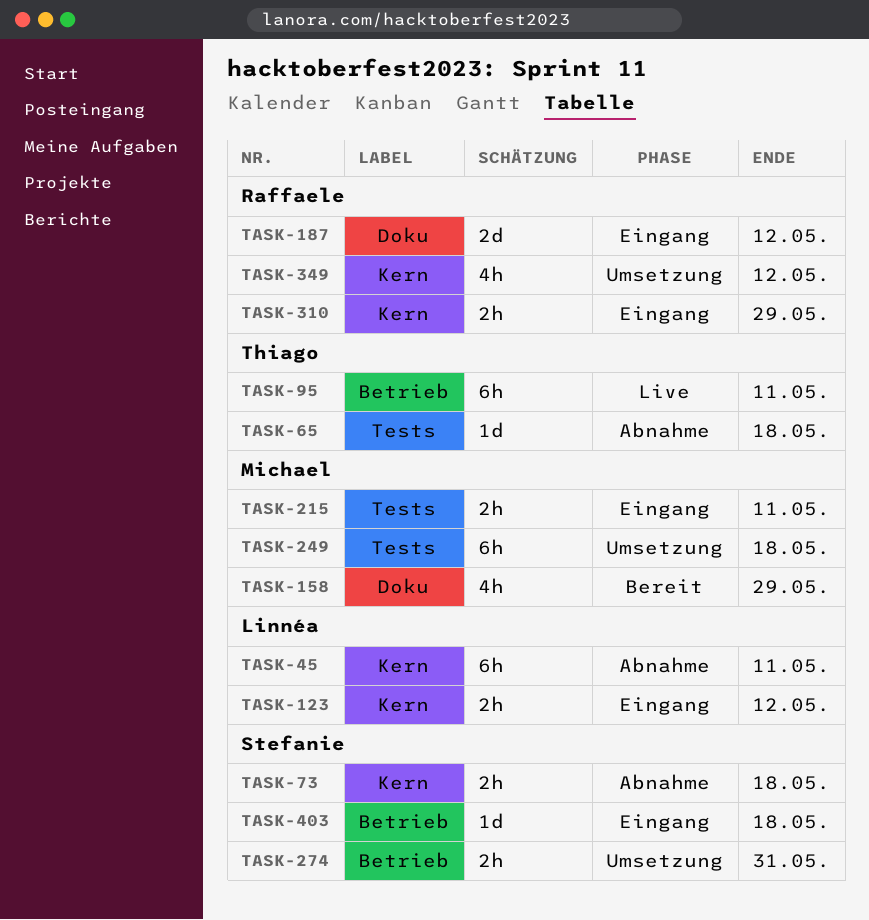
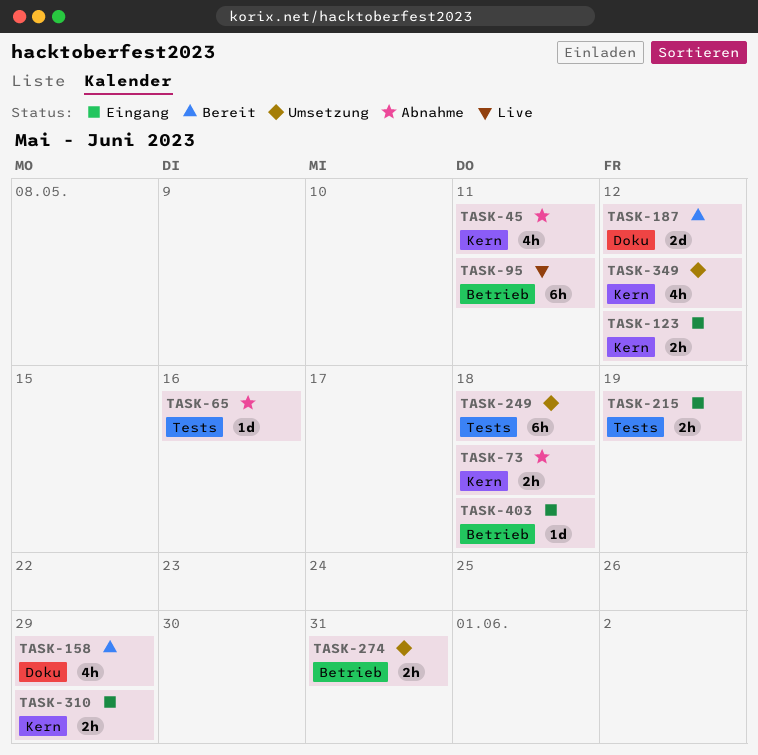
TASK-45, estimate: 6h -> 4h
TASK-65, due: May 18 -> May 16
TASK-187, status: Eingang -> Bereit
TASK-215, due: May 11 -> May 19

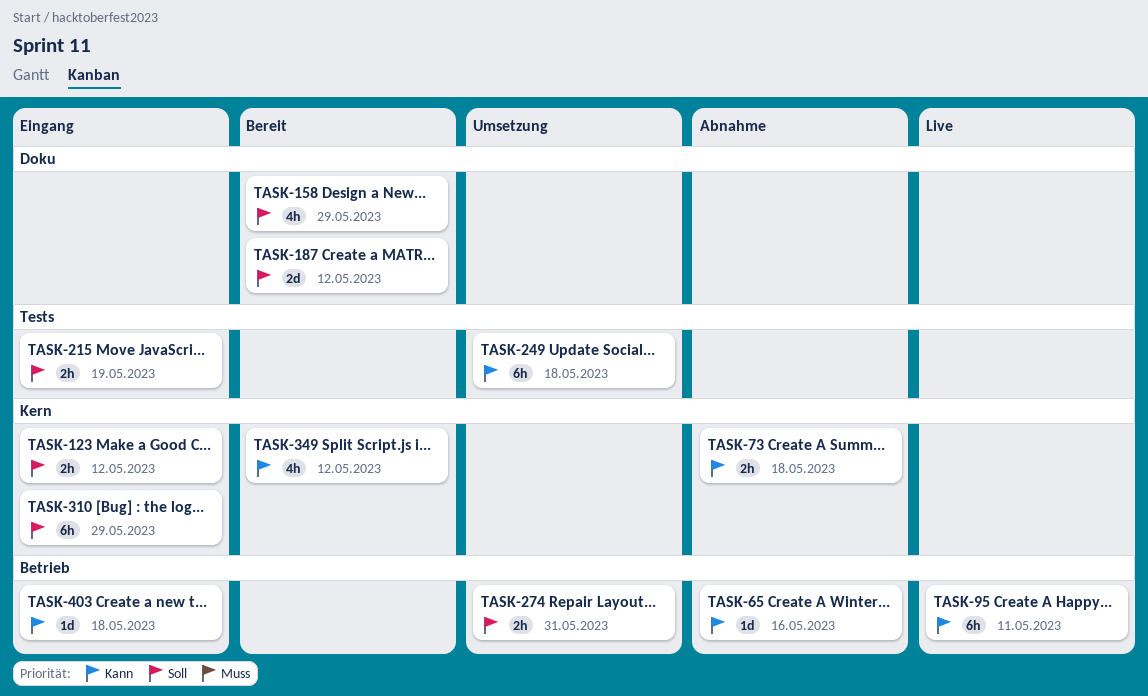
TASK-45: present -> none
TASK-65, label: Tests -> Betrieb
TASK-310, estimate: 2h -> 6h
TASK-349, status: Umsetzung -> Bereit

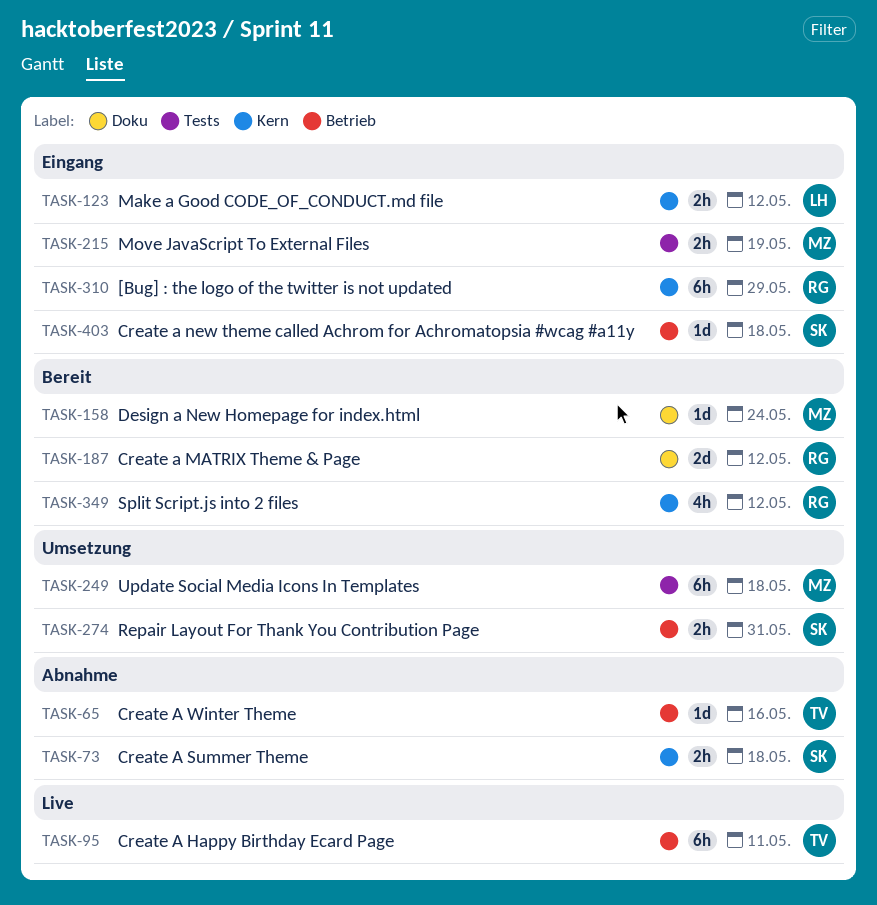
TASK-158, estimate: 4h -> 1d
TASK-158, due: May 29 -> May 24

